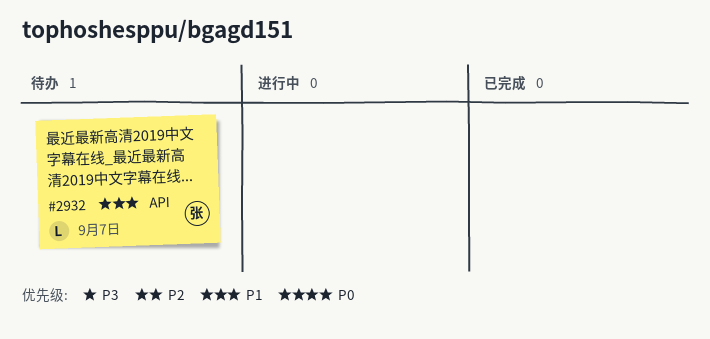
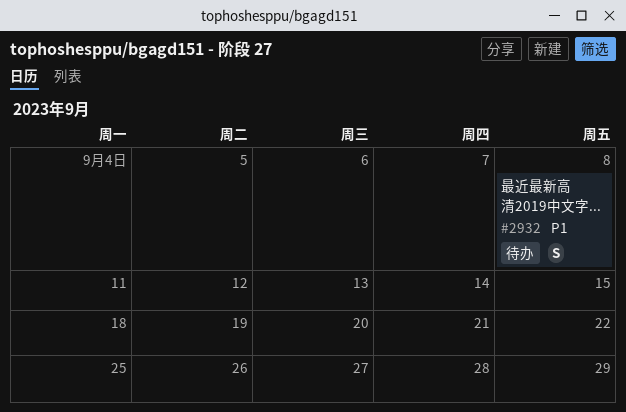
#2932, estimate: L -> S
#2932, due: Sep 7 -> Sep 8

